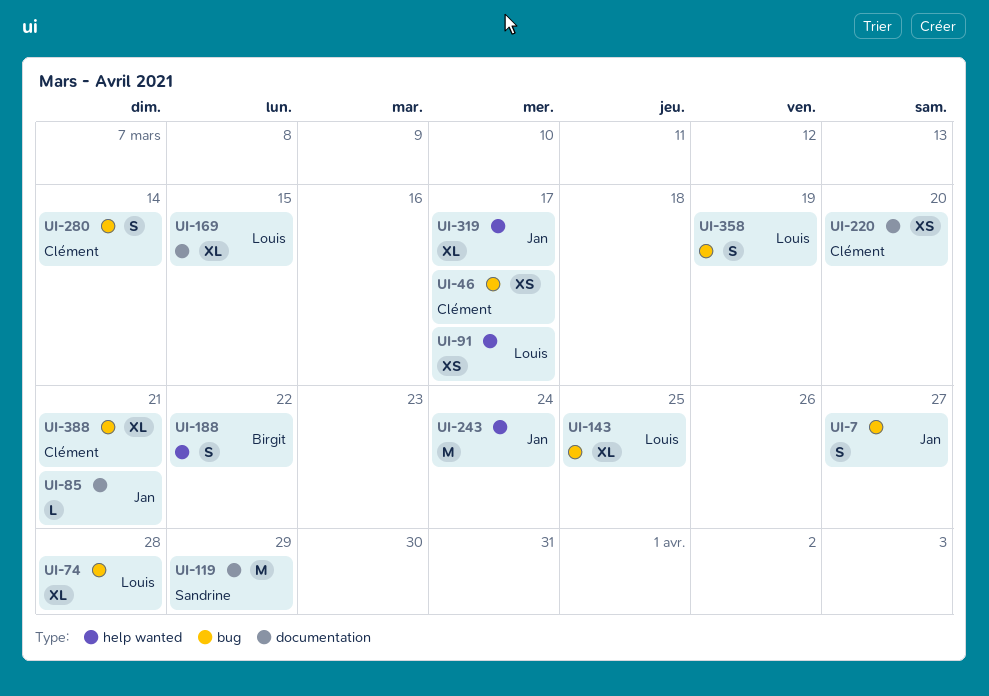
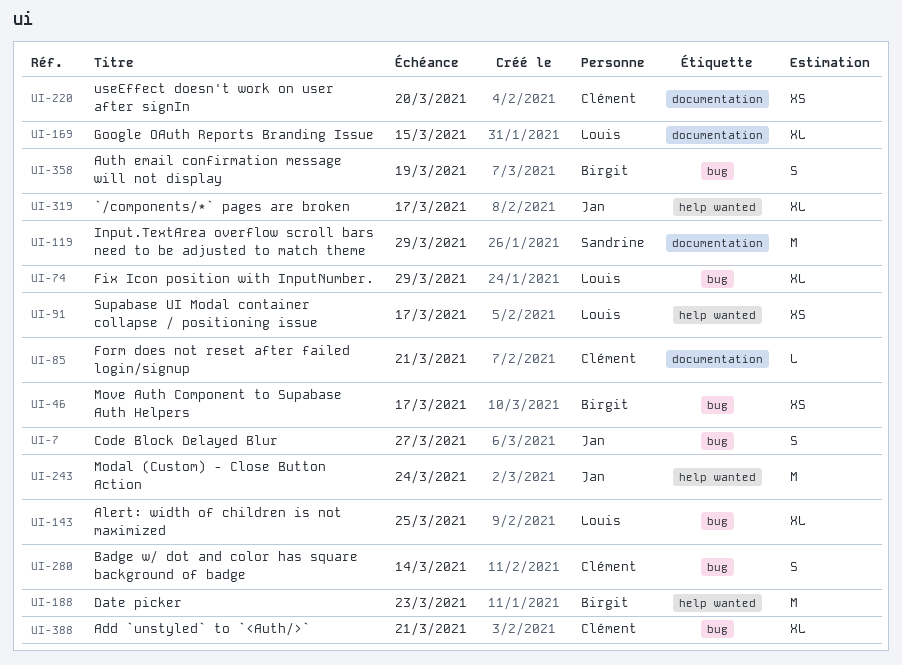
UI-46, owner: Clément -> Birgit
UI-74, due: Mar 28 -> Mar 29
UI-85, owner: Jan -> Clément
UI-188, estimate: S -> M
UI-188, due: Mar 22 -> Mar 23
UI-358, owner: Louis -> Birgit

